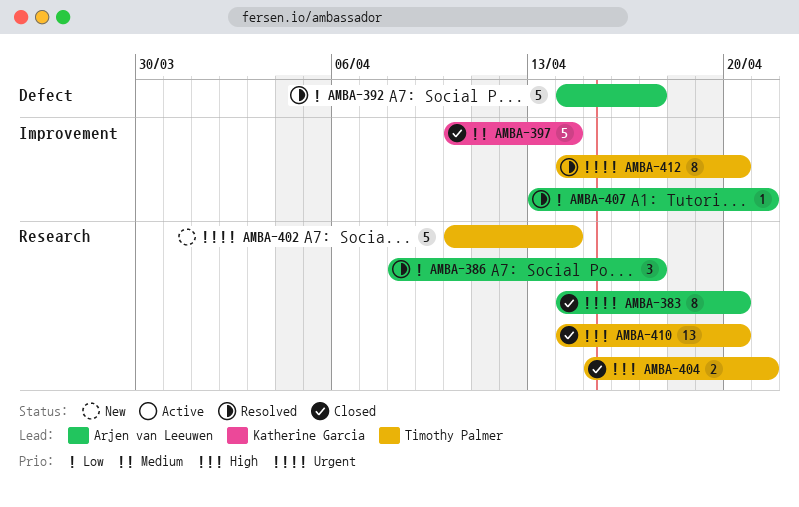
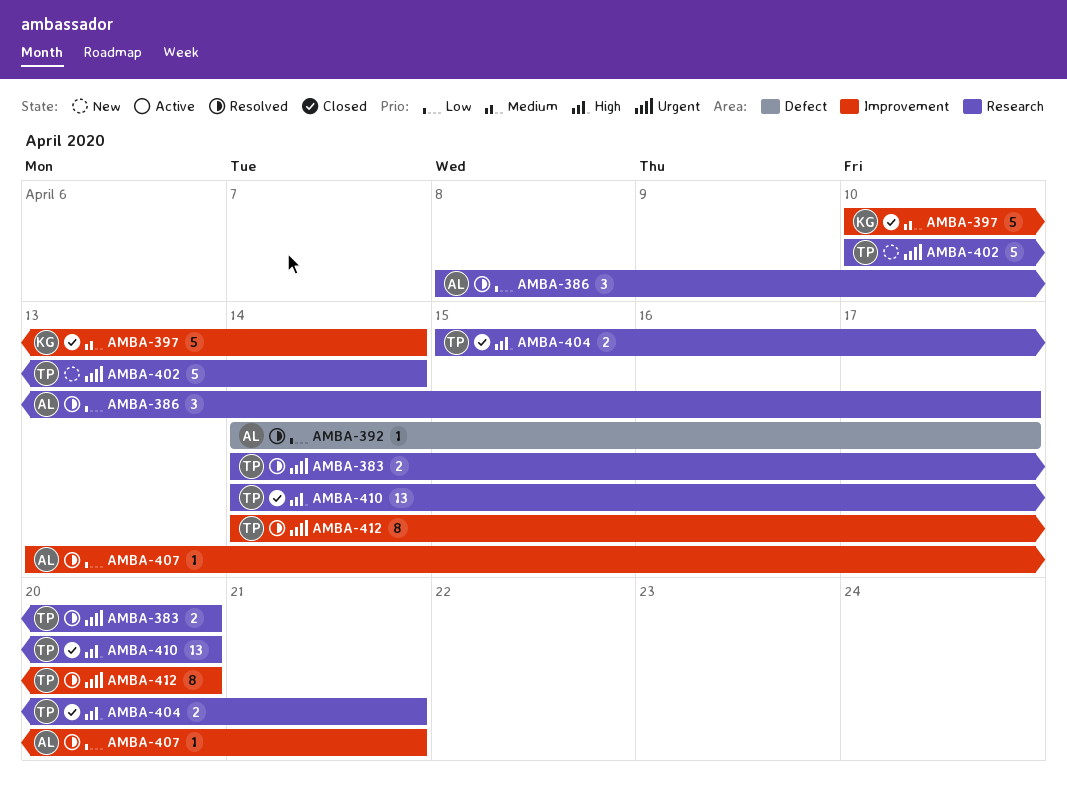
AMBA-383, status: Closed -> Resolved
AMBA-383, owner: Arjen van Leeuwen -> Timothy Palmer
AMBA-383, estimate: 8 -> 2
AMBA-392, estimate: 5 -> 1

